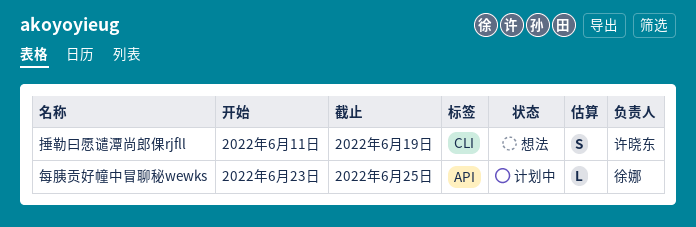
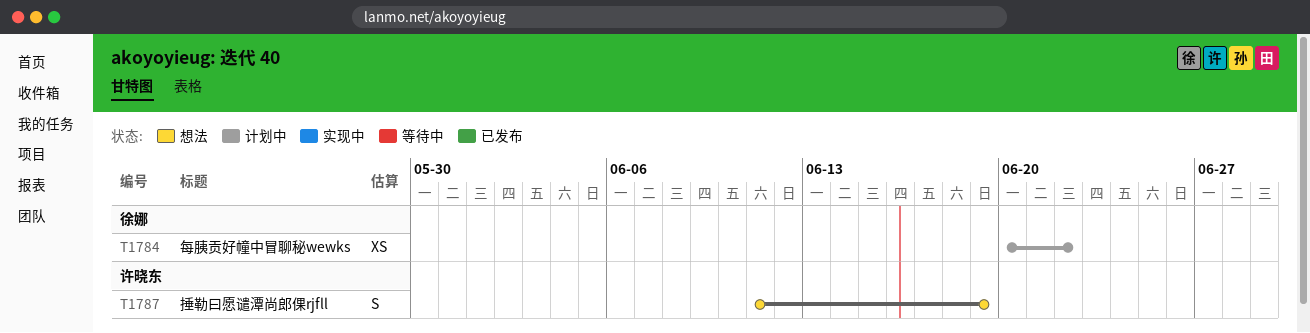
每胰贡好幢中冒聊秘wewks, estimate: L -> XS
每胰贡好幢中冒聊秘wewks, start: Jun 23 -> Jun 20
每胰贡好幢中冒聊秘wewks, due: Jun 25 -> Jun 22

